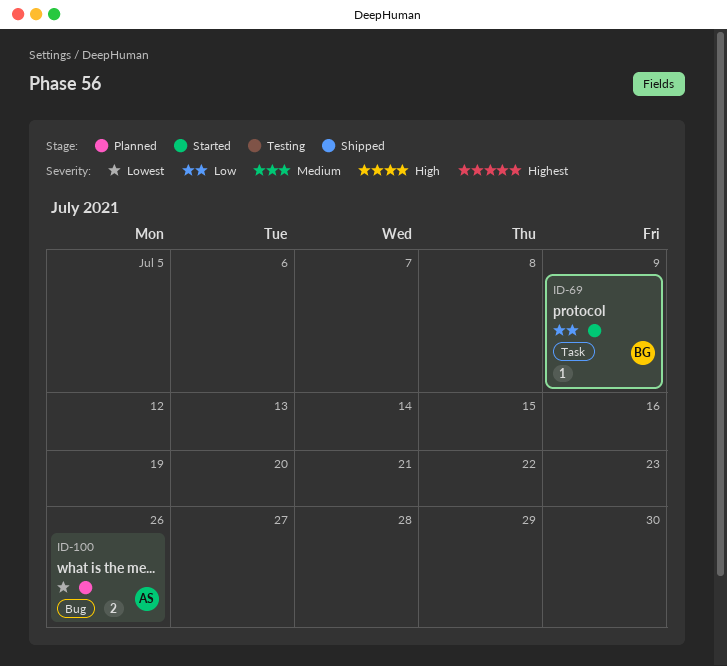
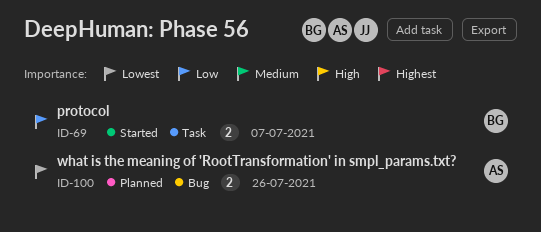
ID-69, estimate: 1 -> 2
ID-69, due: Jul 9 -> Jul 7

